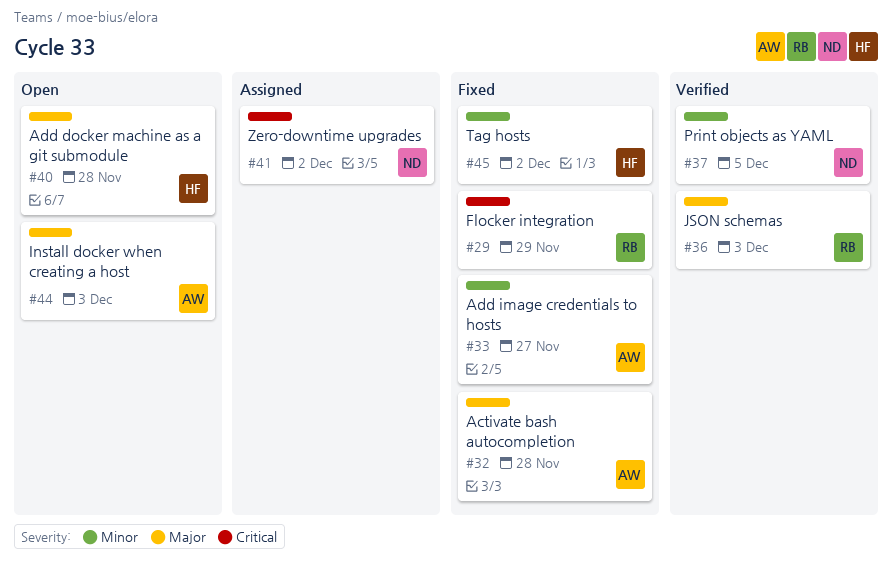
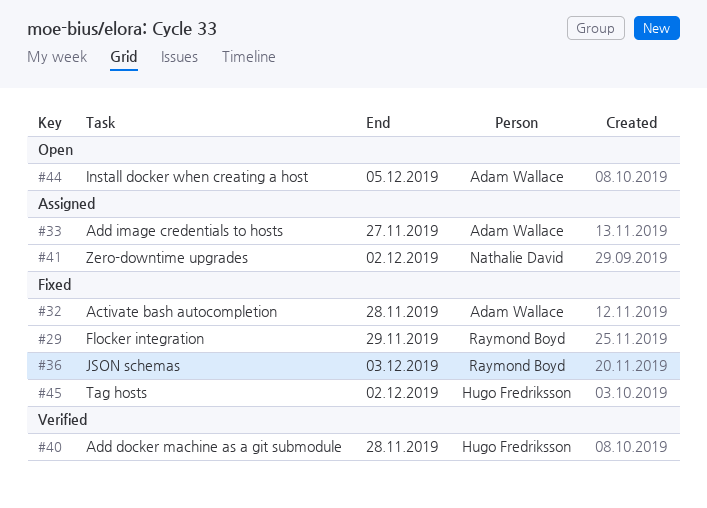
#33, status: Fixed -> Assigned
#36, status: Verified -> Fixed
#37: present -> none
#40, status: Open -> Verified
#44, due: Dec 3 -> Dec 5

